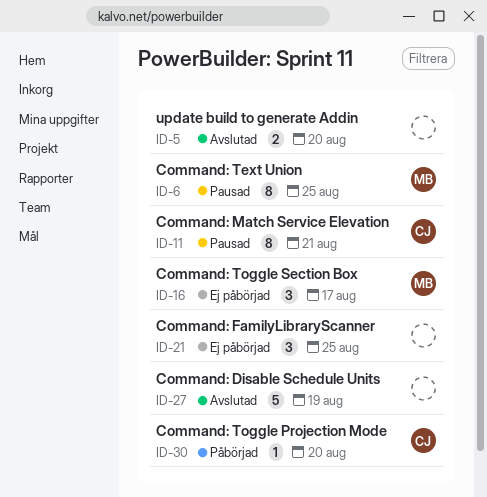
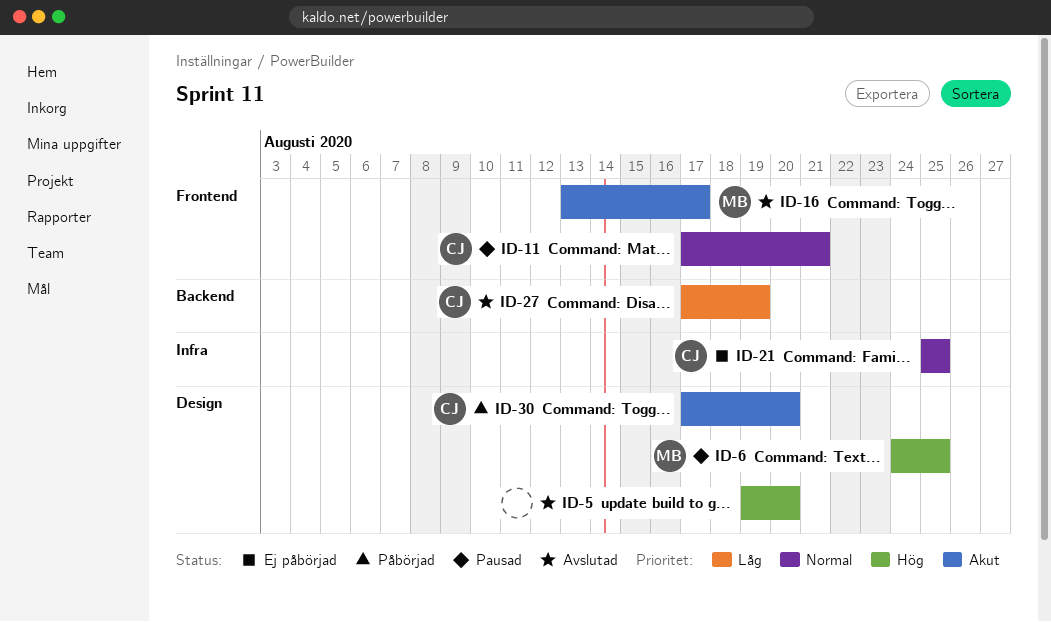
ID-16, status: Ej påbörjad -> Avslutad
ID-21, owner: none -> CJ
ID-27, owner: none -> CJ

